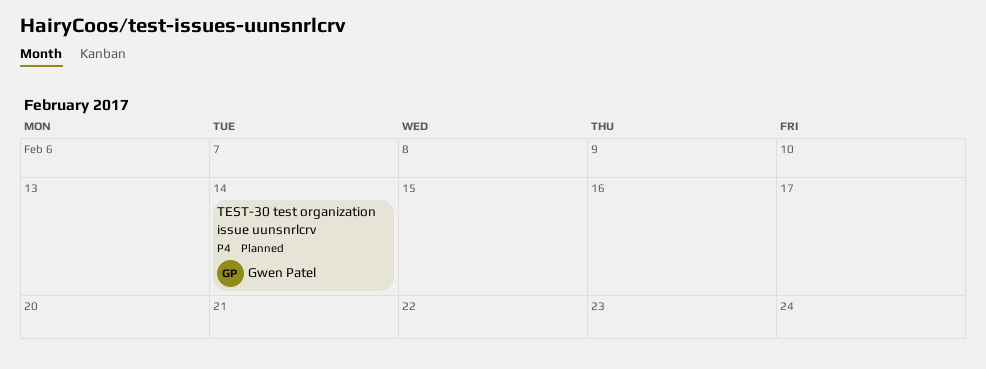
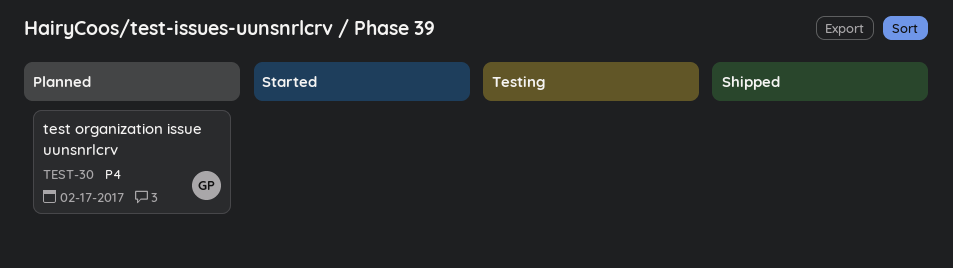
TEST-30, due: Feb 14 -> Feb 17

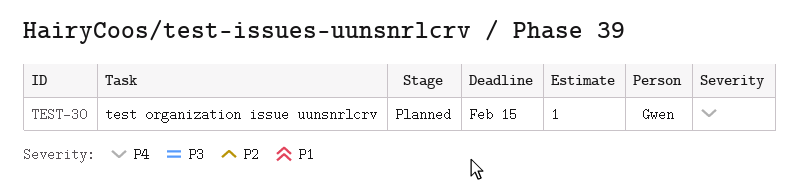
TEST-30, due: Feb 17 -> Feb 15

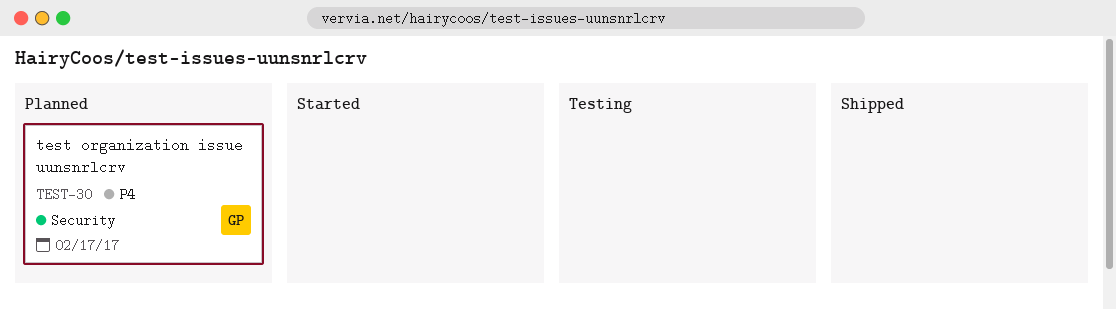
TEST-30, due: Feb 15 -> Feb 17

